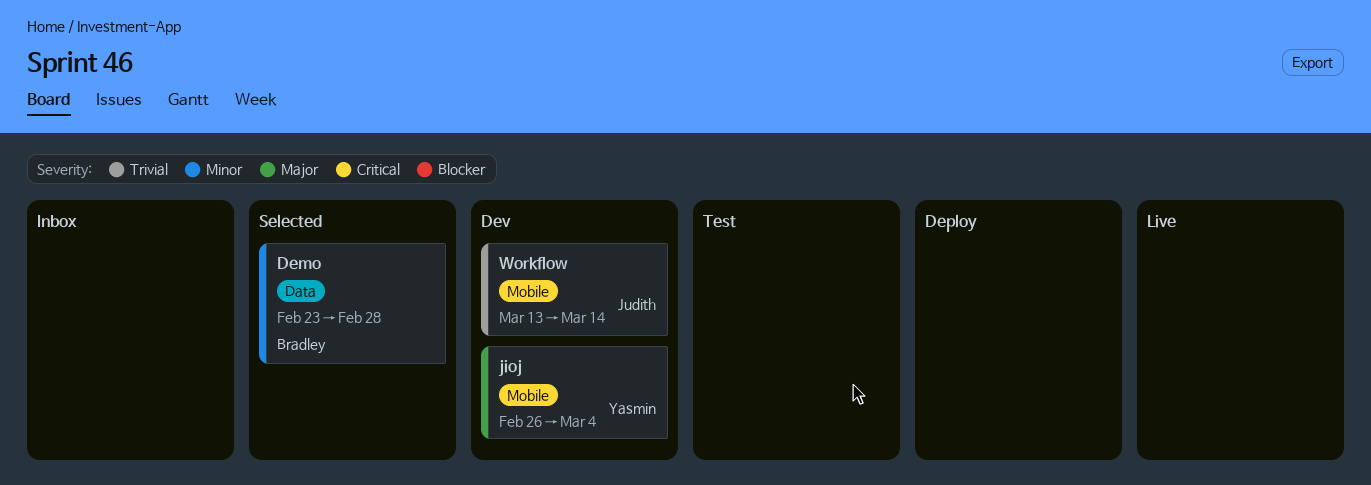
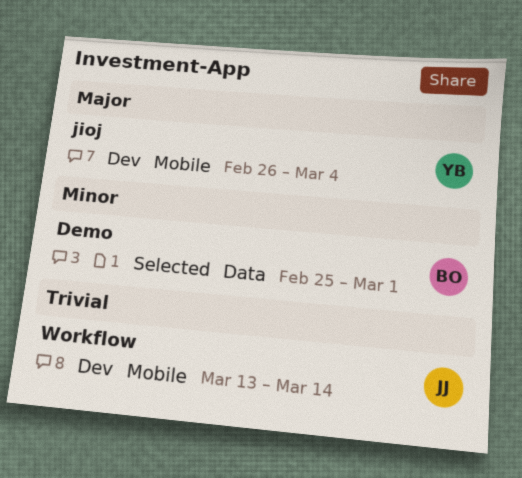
Demo, start: Feb 23 -> Feb 25
Demo, due: Feb 28 -> Mar 1

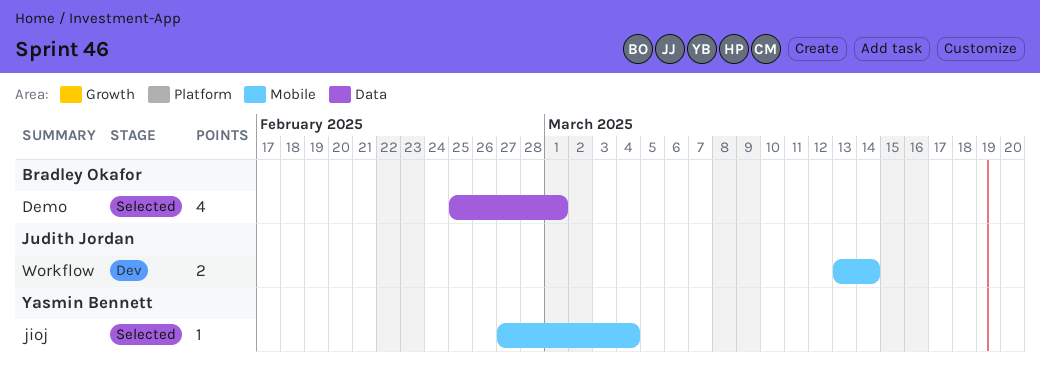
jioj, status: Dev -> Selected
jioj, start: Feb 26 -> Feb 27

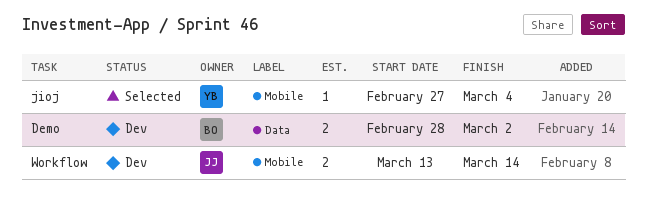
Demo, status: Selected -> Dev
Demo, estimate: 4 -> 2
Demo, start: Feb 25 -> Feb 28
Demo, due: Mar 1 -> Mar 2

